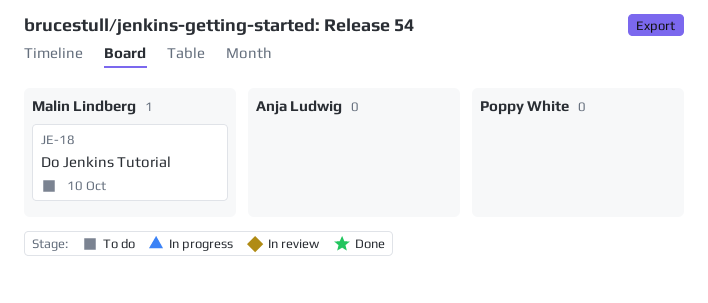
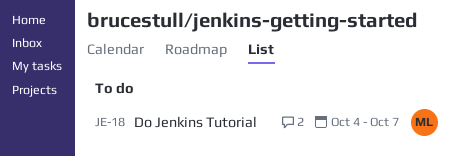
JE-18, due: Oct 10 -> Oct 7

